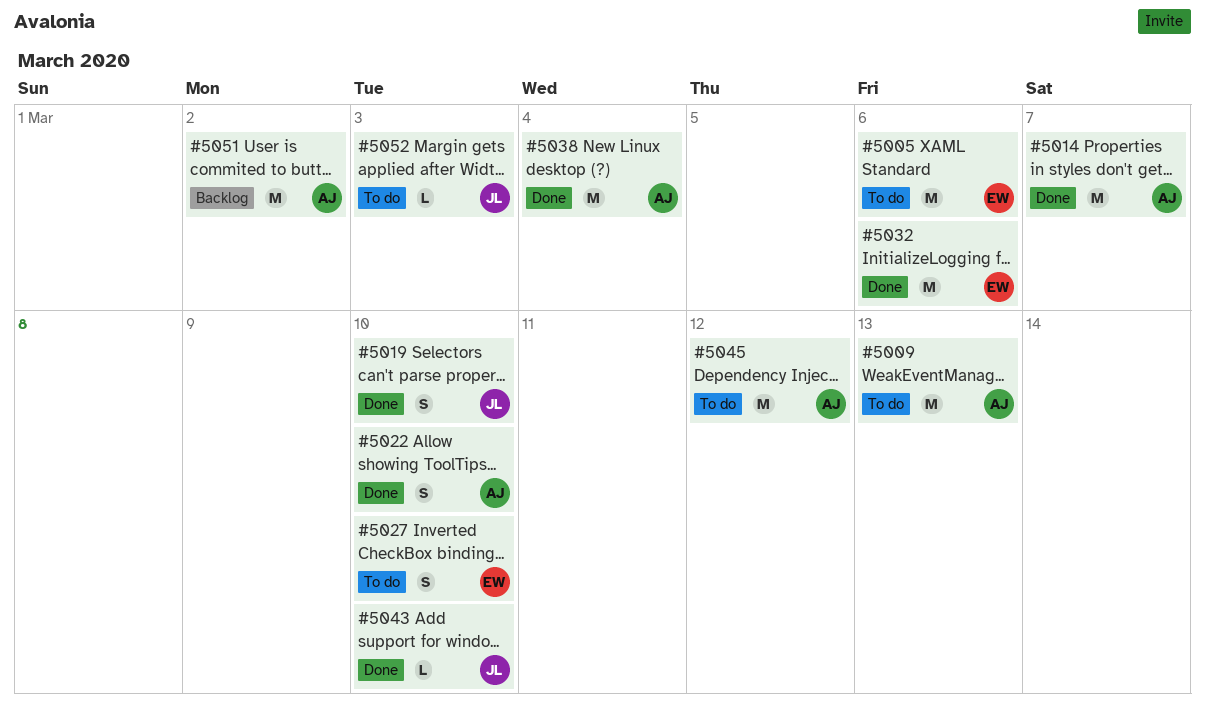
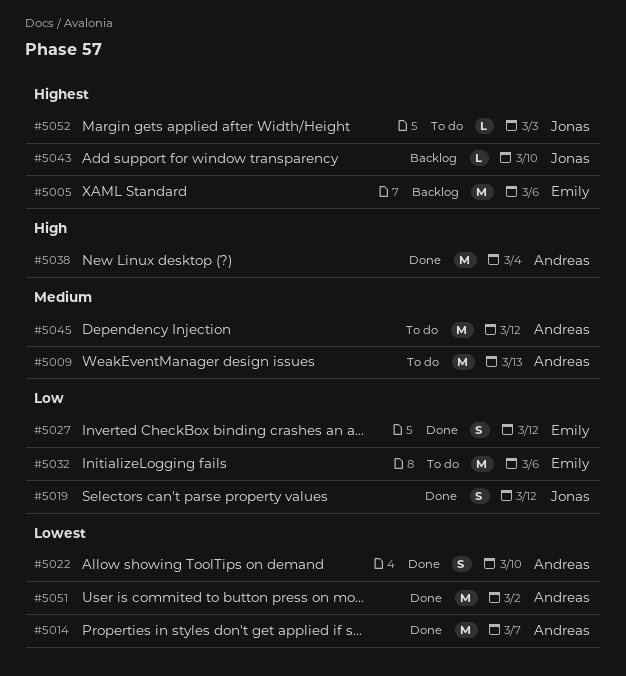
#5005, status: To do -> Backlog
#5019, due: Mar 10 -> Mar 12
#5027, status: To do -> Done
#5027, due: Mar 10 -> Mar 12
#5032, status: Done -> To do
#5043, status: Done -> Backlog
#5051, status: Backlog -> Done

